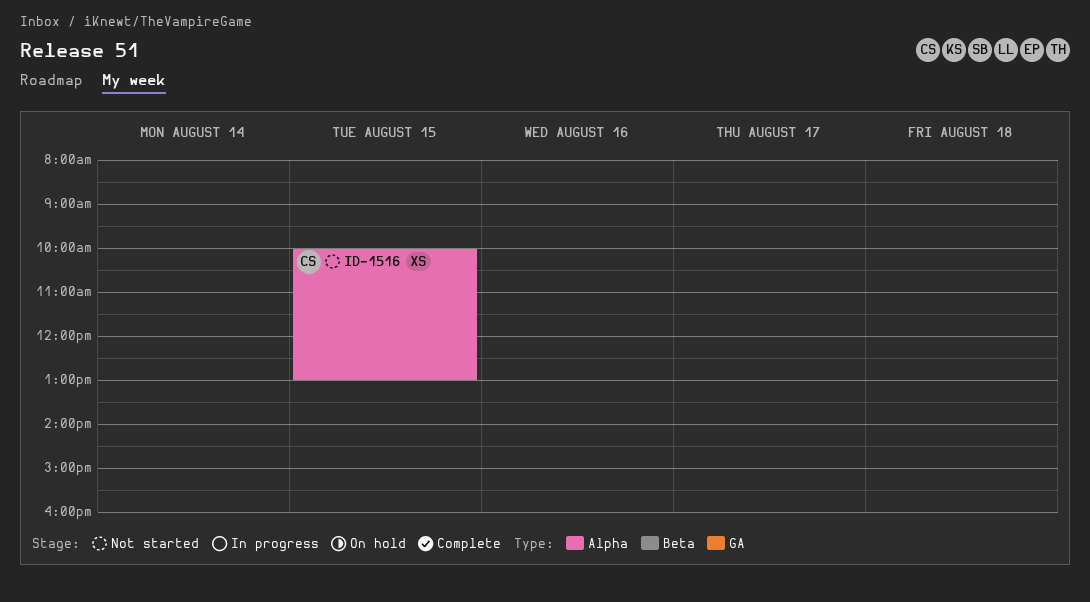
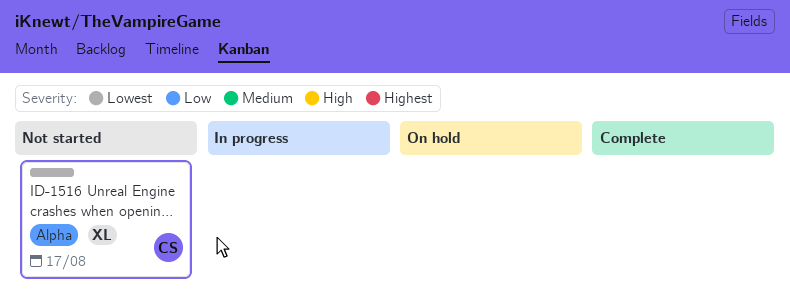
ID-1516, estimate: XS -> XL
ID-1516, day: Aug 15 -> Aug 17

